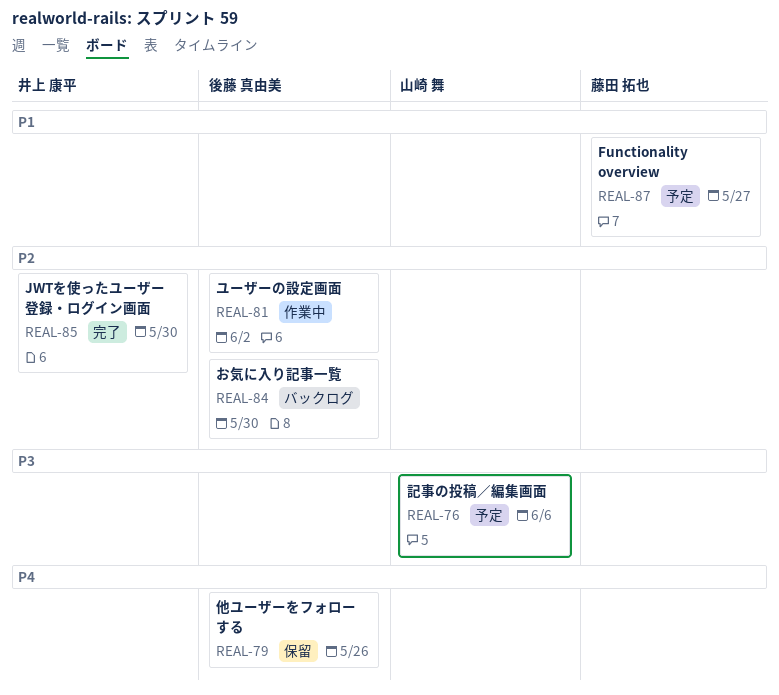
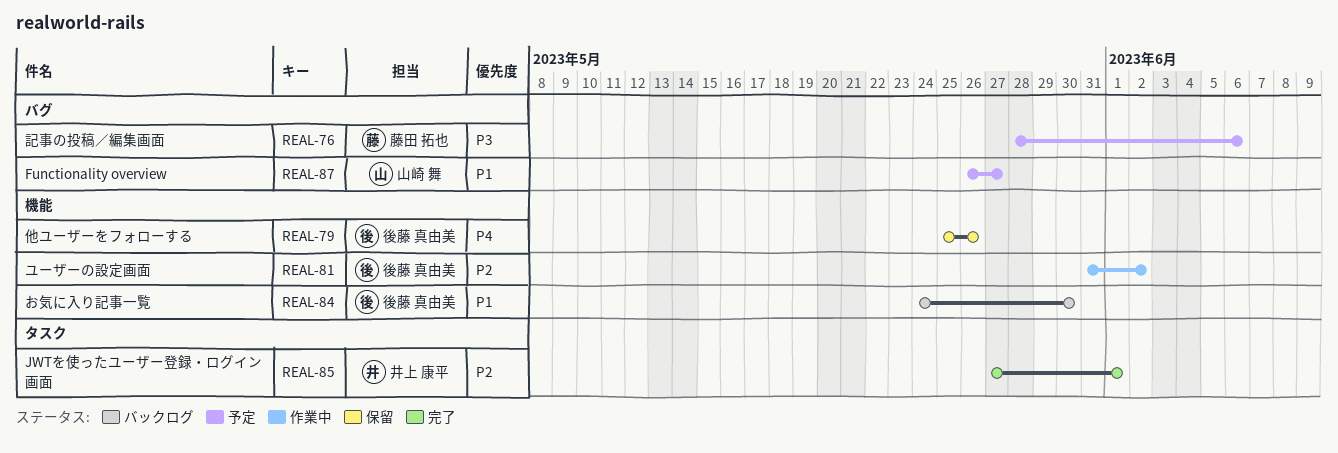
REAL-76, owner: 山崎 舞 -> 藤田 拓也
REAL-84, priority: P2 -> P1
REAL-85, due: May 30 -> Jun 1
REAL-87, owner: 藤田 拓也 -> 山崎 舞

